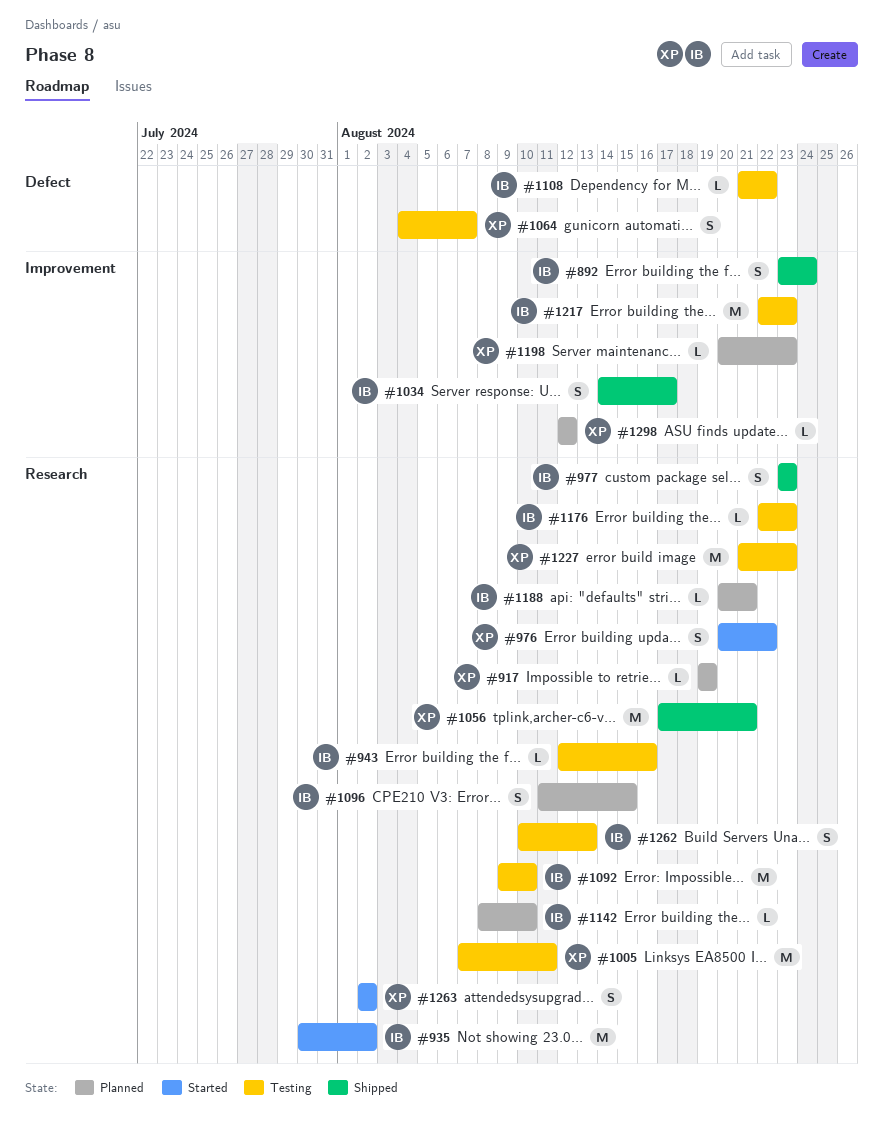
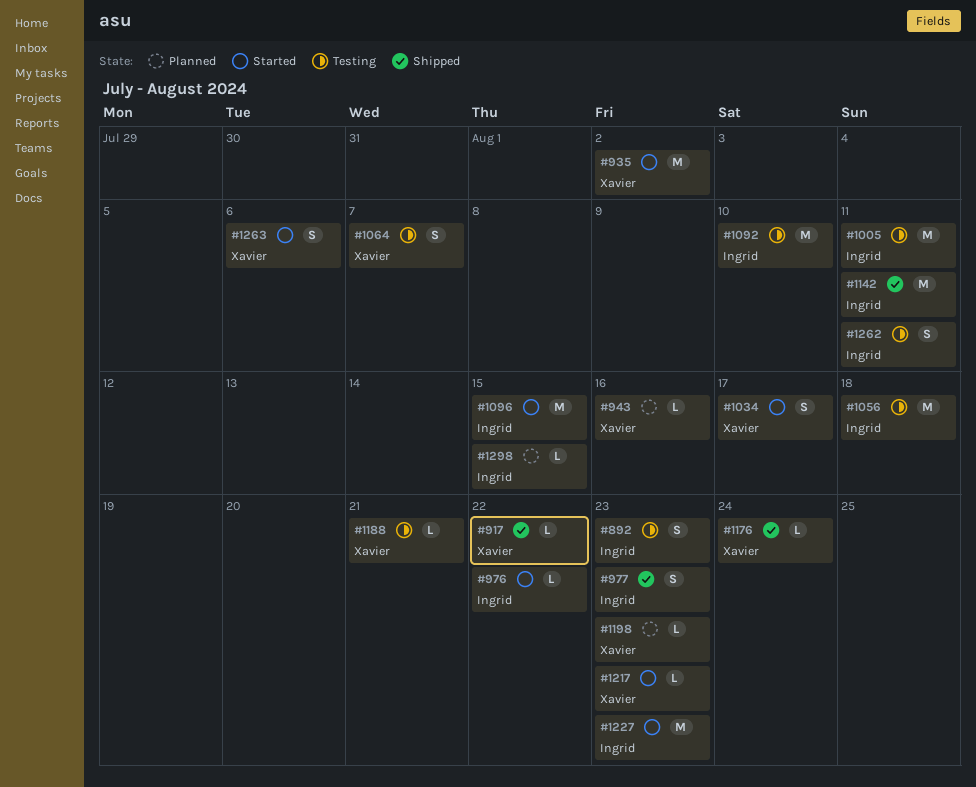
#892, status: Shipped -> Testing
#892, due: Aug 24 -> Aug 23
#917, status: Planned -> Shipped
#917, due: Aug 19 -> Aug 22
#935, owner: Ingrid -> Xavier
#943, status: Testing -> Planned
#943, owner: Ingrid -> Xavier
#976, owner: Xavier -> Ingrid
#976, estimate: S -> L
#1005, owner: Xavier -> Ingrid
#1034, status: Shipped -> Started
#1034, owner: Ingrid -> Xavier
#1056, status: Shipped -> Testing
#1056, owner: Xavier -> Ingrid
#1056, due: Aug 21 -> Aug 18
#1096, status: Planned -> Started
#1096, estimate: S -> M
#1108: present -> none
#1142, status: Planned -> Shipped
#1142, estimate: L -> M
#1142, due: Aug 10 -> Aug 11
#1176, status: Testing -> Shipped
#1176, owner: Ingrid -> Xavier
#1176, due: Aug 23 -> Aug 24
#1188, status: Planned -> Testing
#1188, owner: Ingrid -> Xavier
#1217, status: Testing -> Started
#1217, owner: Ingrid -> Xavier
#1217, estimate: M -> L
#1227, status: Testing -> Started
#1227, owner: Xavier -> Ingrid
#1262, due: Aug 13 -> Aug 11
#1263, due: Aug 2 -> Aug 6
#1298, owner: Xavier -> Ingrid
#1298, due: Aug 12 -> Aug 15

